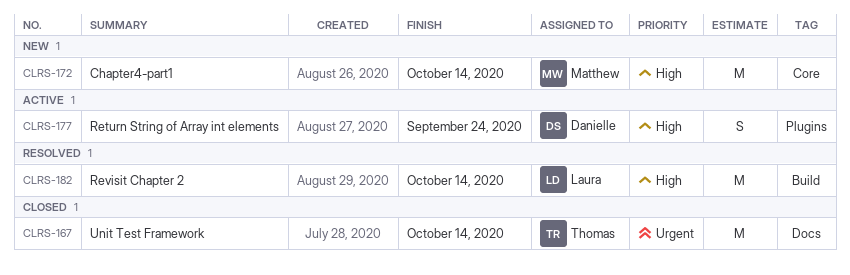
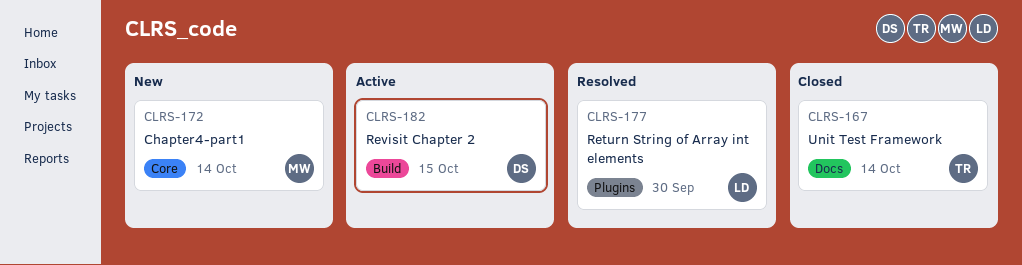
CLRS-177, status: Active -> Resolved
CLRS-177, owner: Danielle -> Laura
CLRS-177, due: Sep 24 -> Sep 30
CLRS-182, status: Resolved -> Active
CLRS-182, owner: Laura -> Danielle
CLRS-182, due: Oct 14 -> Oct 15

